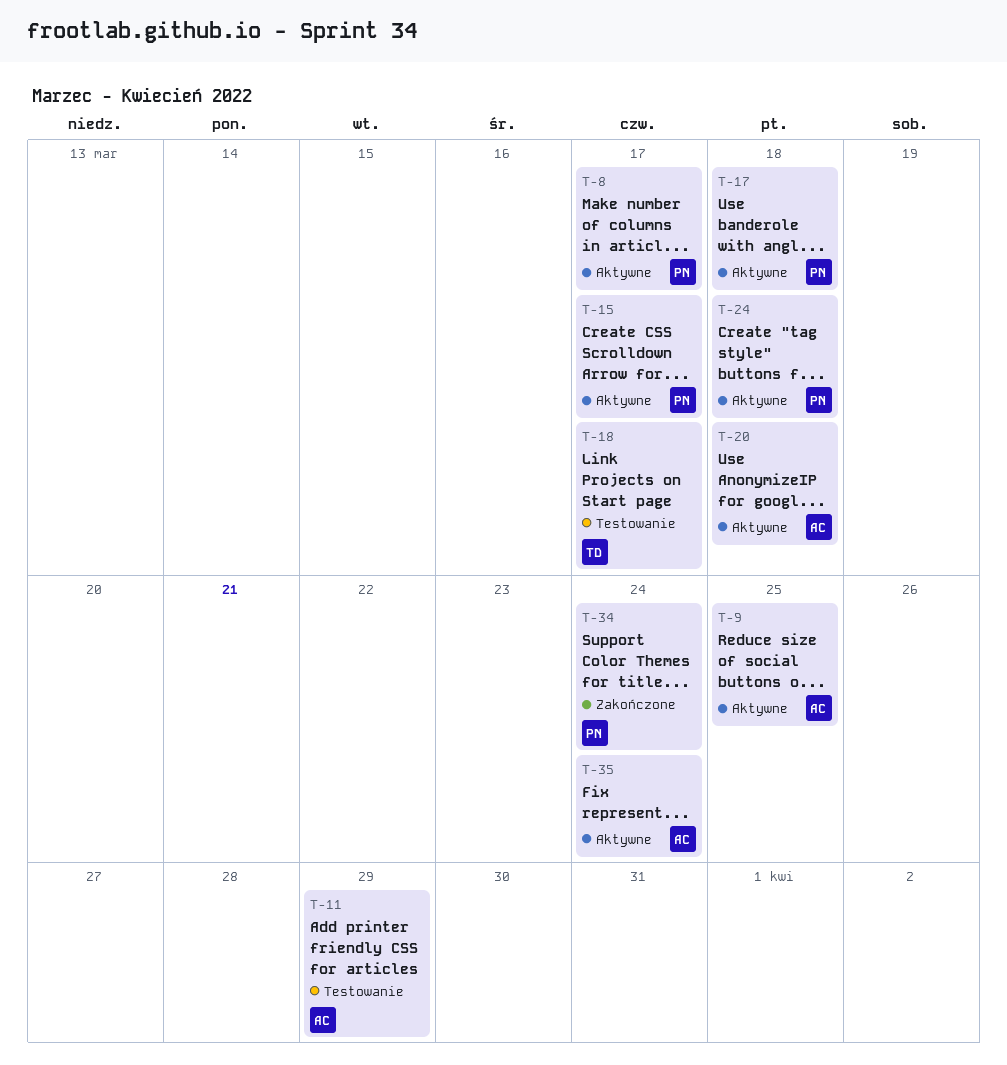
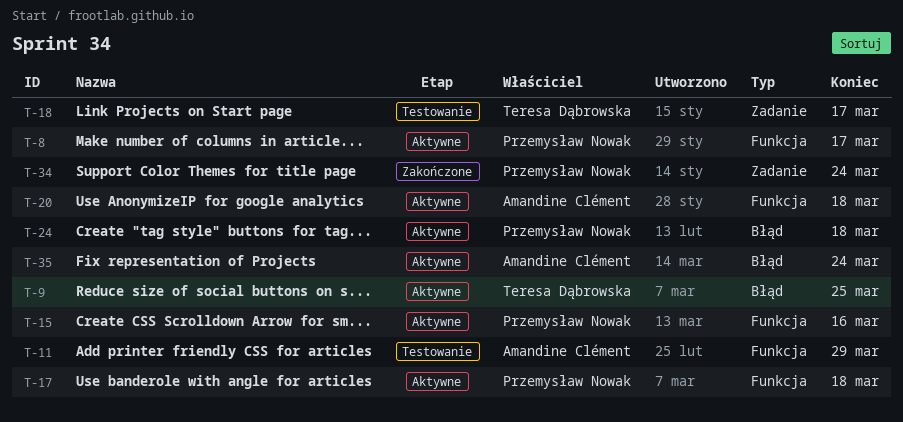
T-9, owner: Amandine Clément -> Teresa Dąbrowska
T-15, due: Mar 17 -> Mar 16

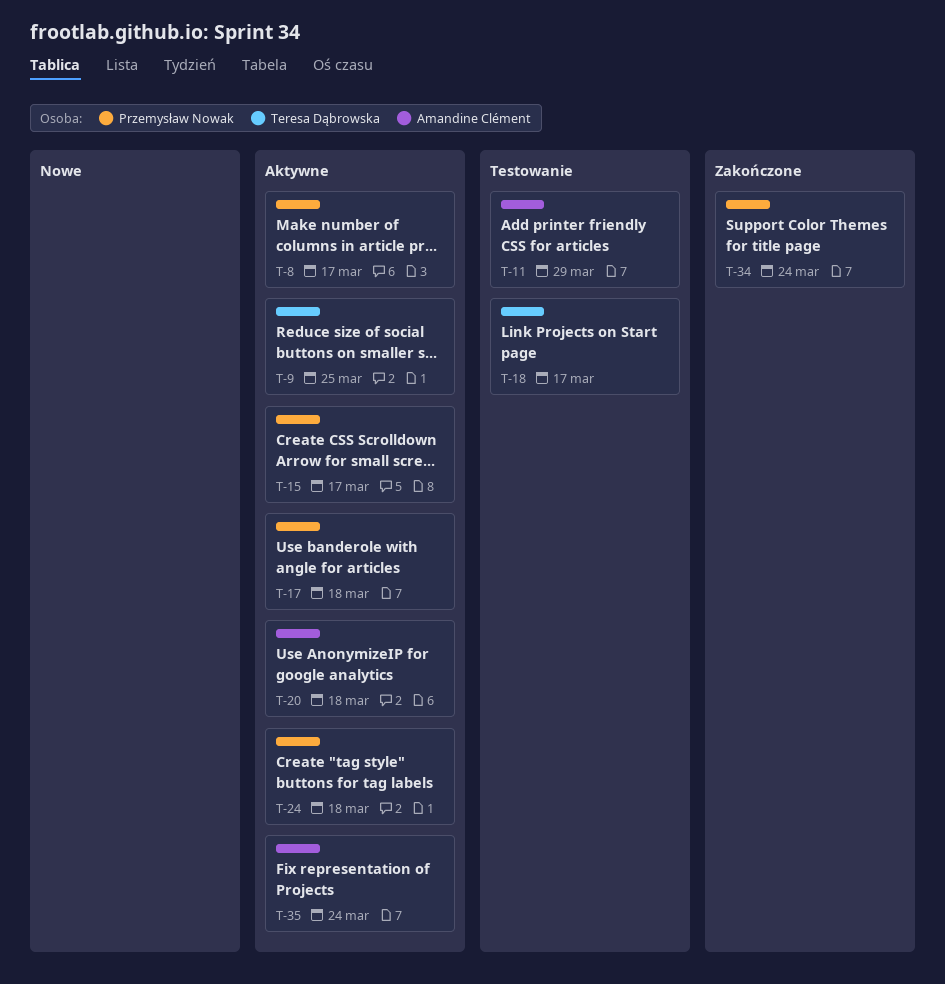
T-15, due: Mar 16 -> Mar 17

